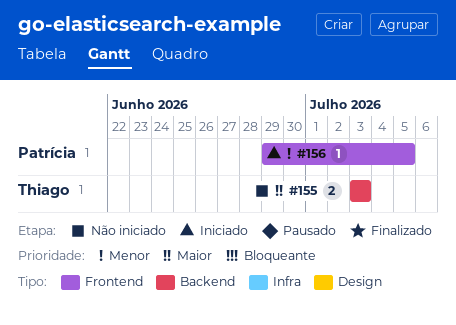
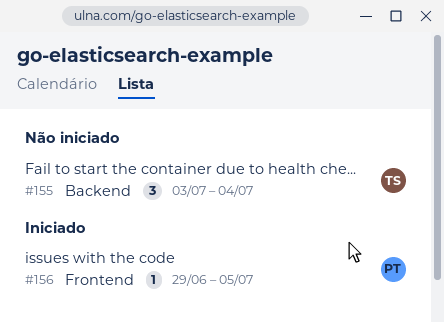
#155, estimate: 2 -> 3
#155, due: Jul 3 -> Jul 4

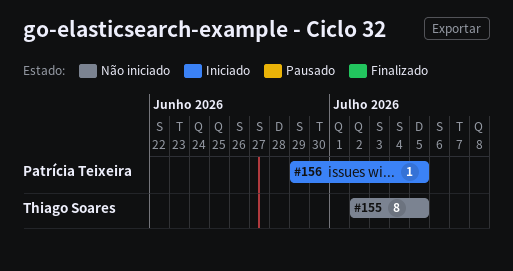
#155, estimate: 3 -> 8
#155, start: Jul 3 -> Jul 2
#155, due: Jul 4 -> Jul 5

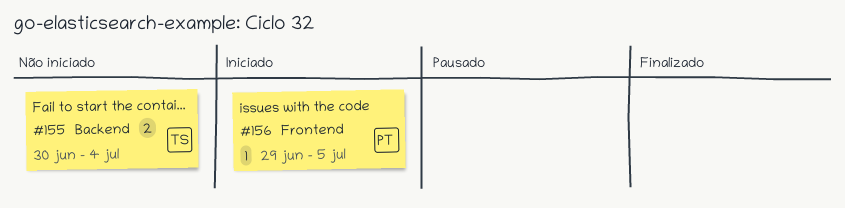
#155, estimate: 8 -> 2
#155, start: Jul 2 -> Jun 30
#155, due: Jul 5 -> Jul 4

